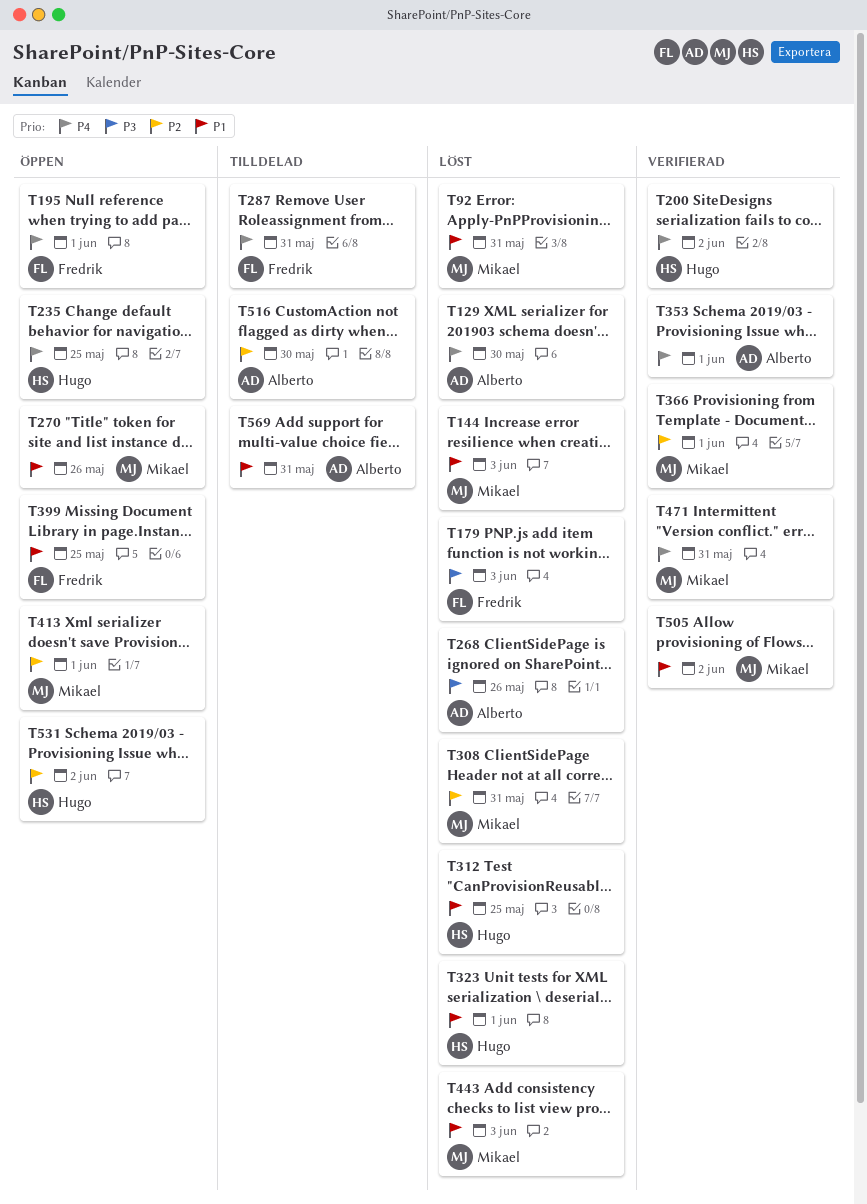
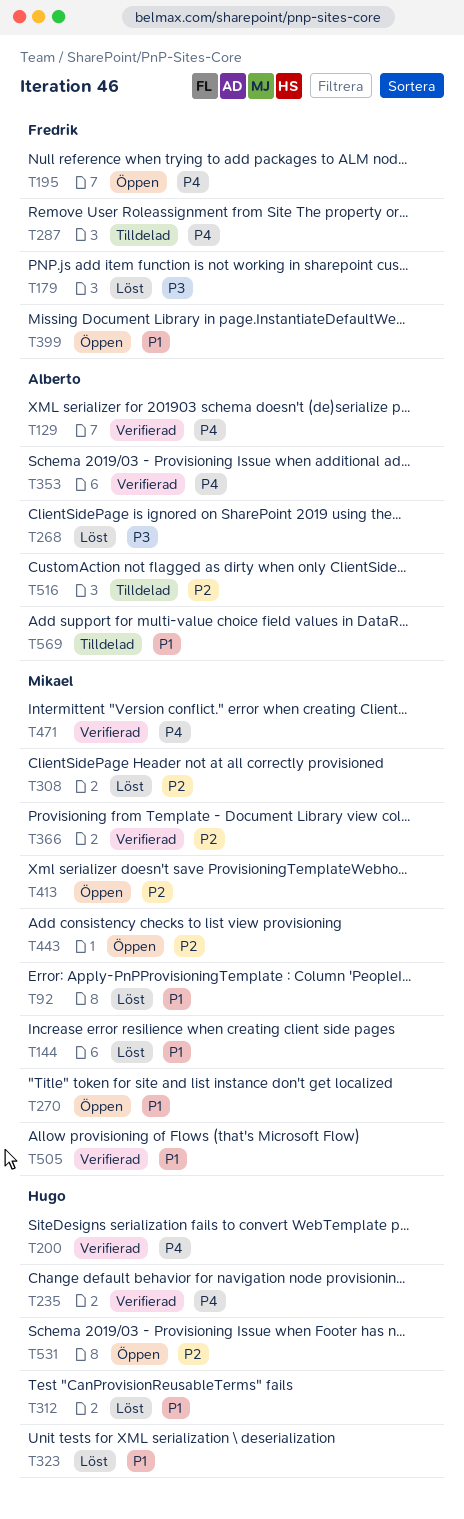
T129, status: Löst -> Verifierad
T235, status: Öppen -> Verifierad
T443, status: Löst -> Öppen
T443, priority: P1 -> P2

